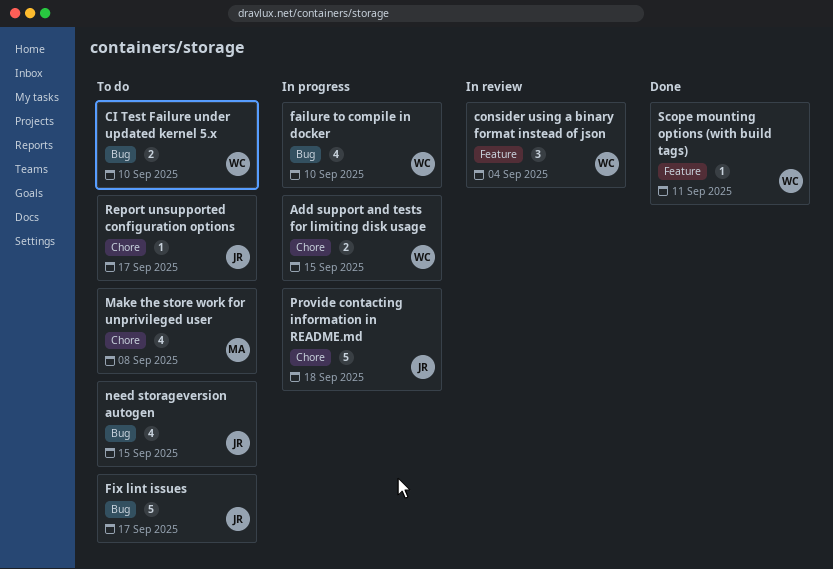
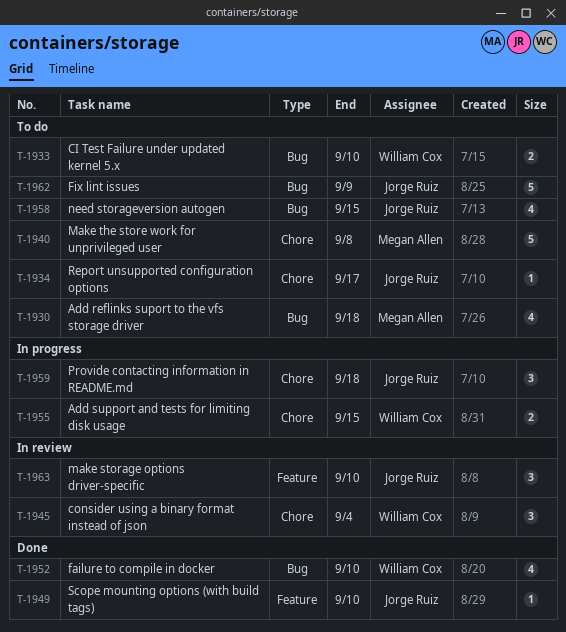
Add reflinks suport to the vfs storage driver: none -> present
consider using a binary format instead of json, label: Feature -> Chore
failure to compile in docker, status: In progress -> Done
Fix lint issues, due: Sep 17 -> Sep 9
make storage options driver-specific: none -> present
Make the store work for unprivileged user, estimate: 4 -> 5
Provide contacting information in README.md, estimate: 5 -> 3
Scope mounting options (with build tags), owner: William Cox -> Jorge Ruiz
Scope mounting options (with build tags), due: Sep 11 -> Sep 10

